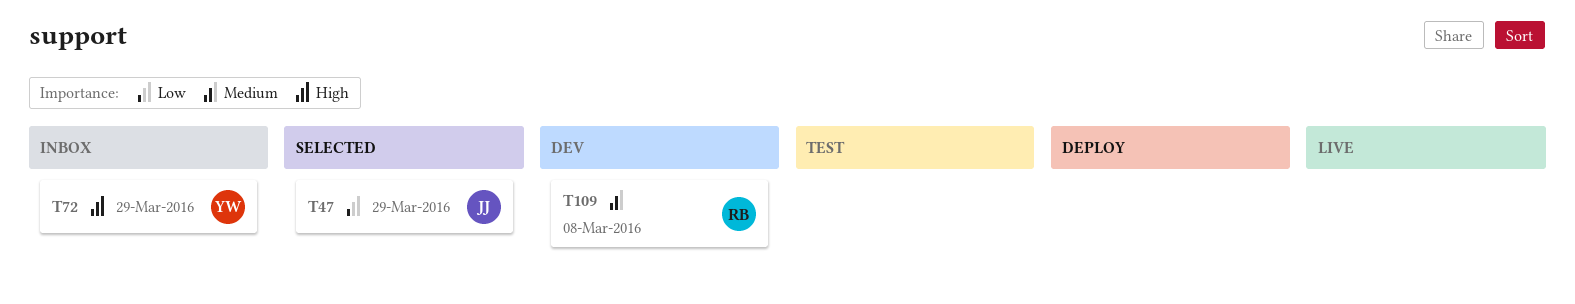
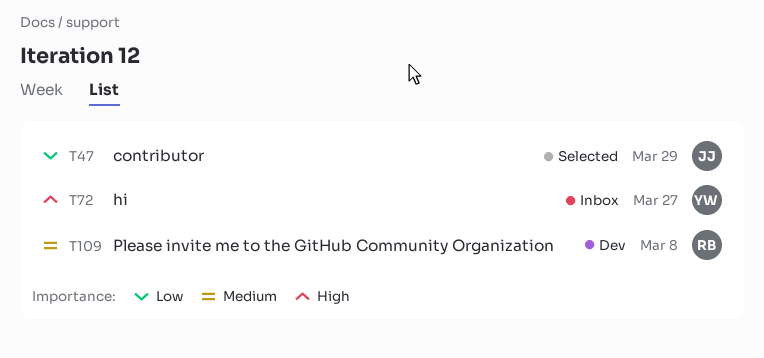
T72, due: Mar 29 -> Mar 27

